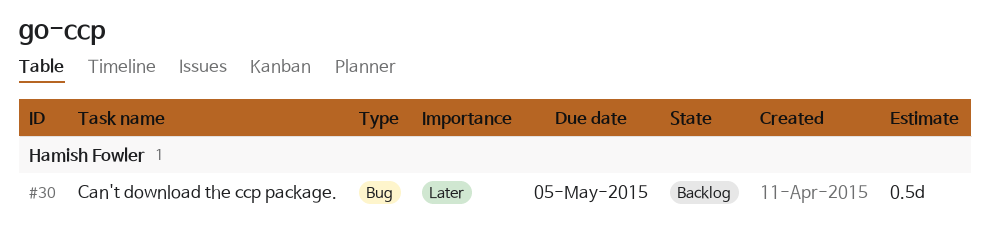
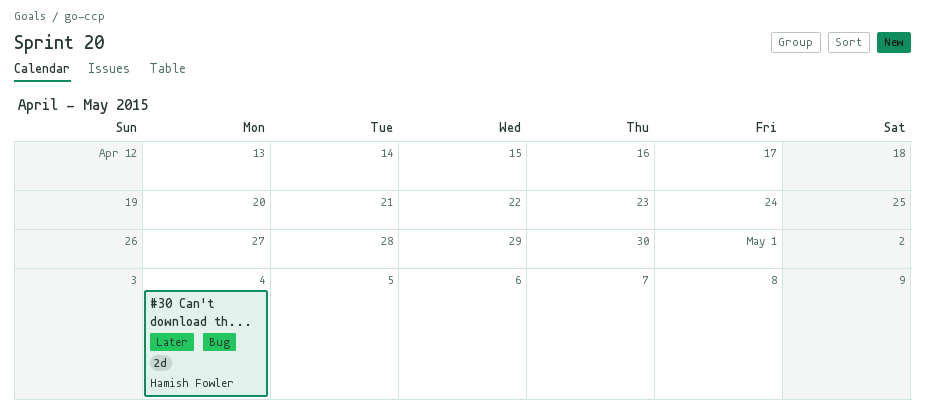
#30, estimate: 0.5d -> 2d
#30, due: May 5 -> May 4

